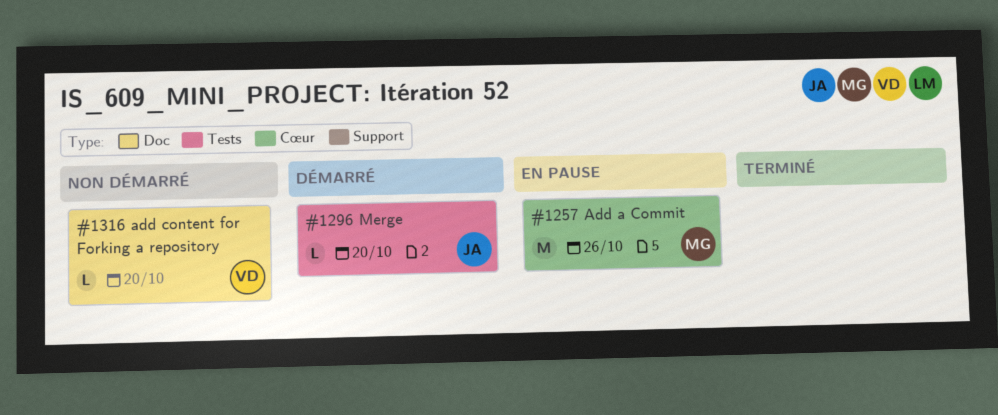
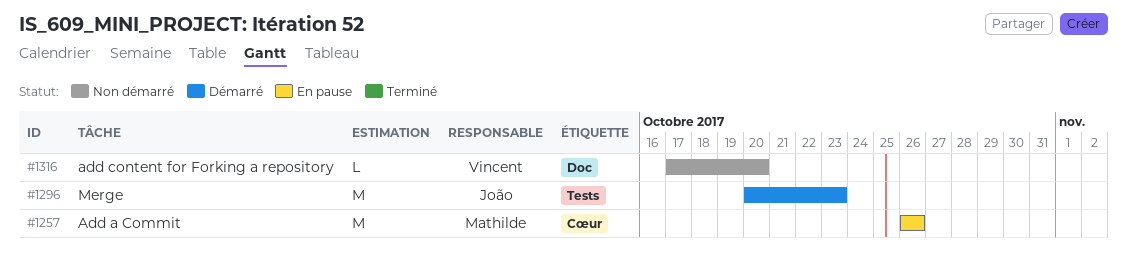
#1296, estimate: L -> M
#1296, due: Oct 20 -> Oct 23

